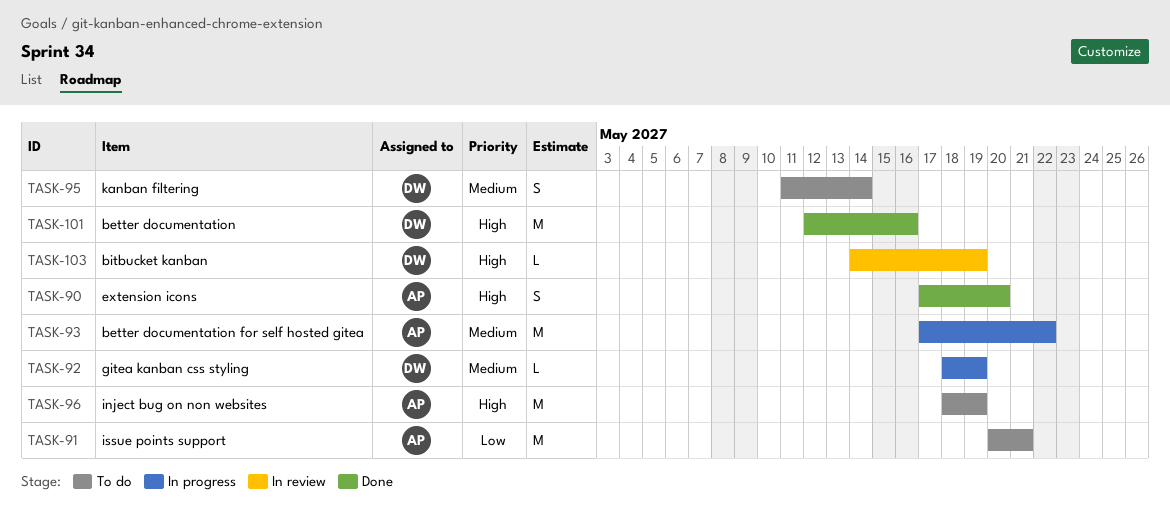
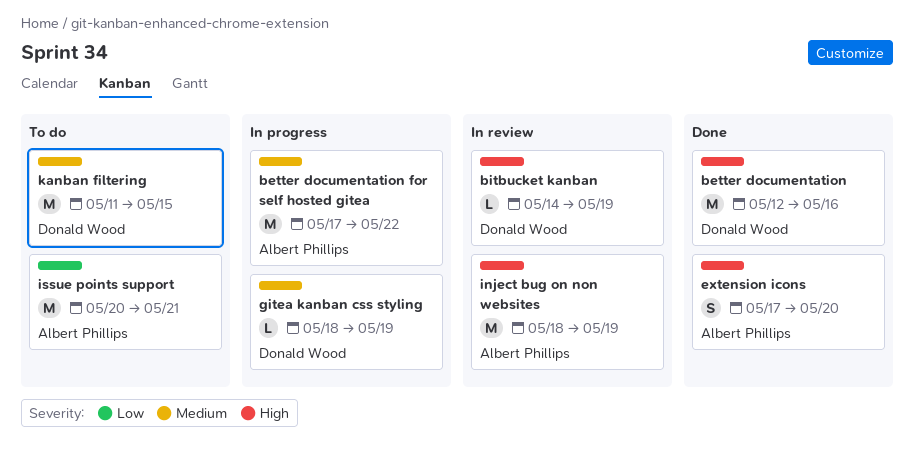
inject bug on non websites, status: To do -> In review
kanban filtering, estimate: S -> M
kanban filtering, due: May 14 -> May 15

